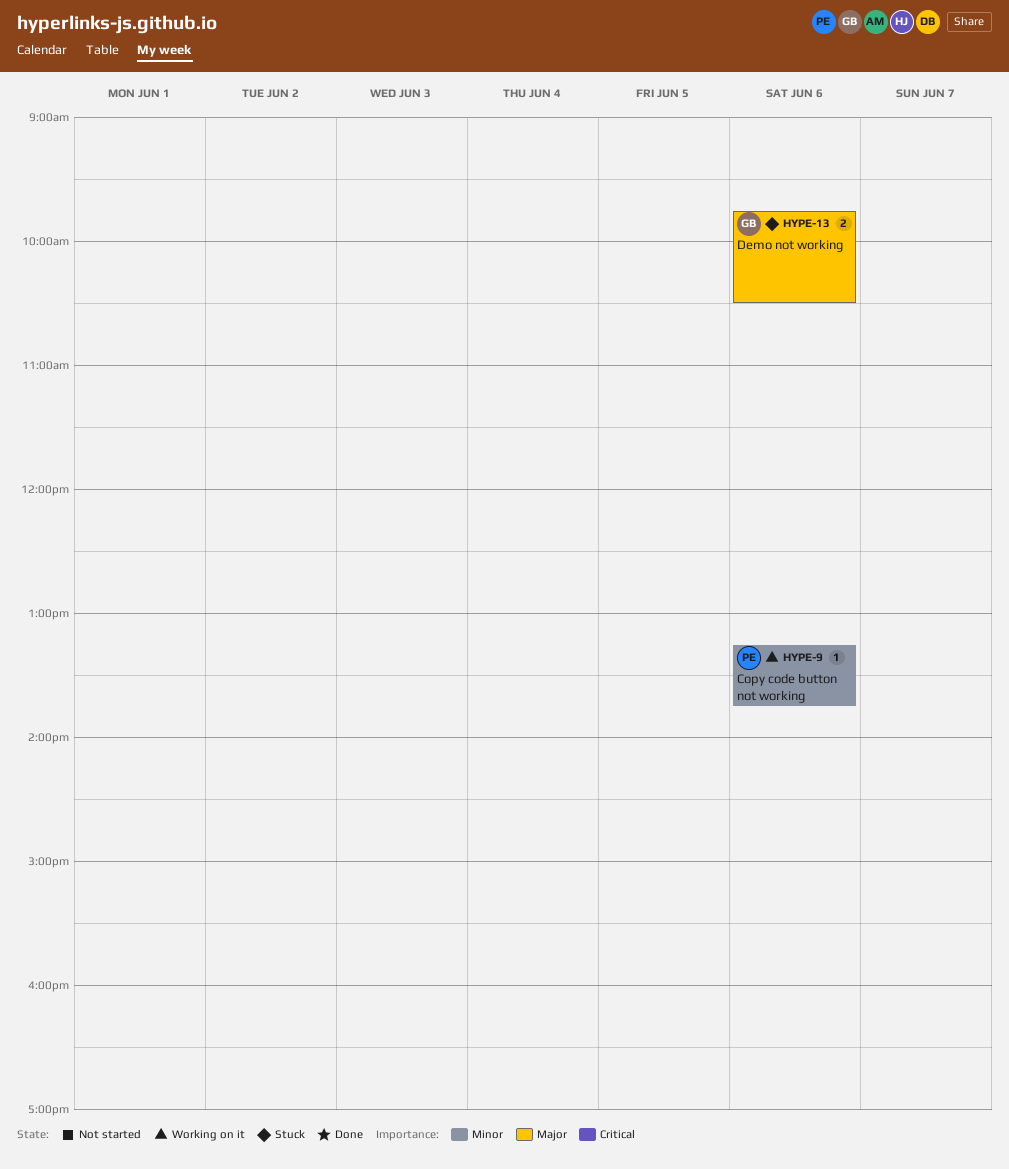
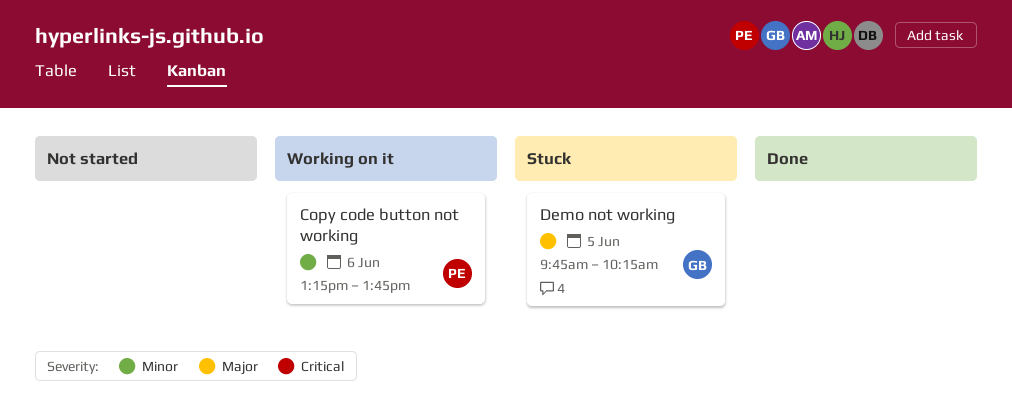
Demo not working, day: Jun 6 -> Jun 5
Demo not working, ends: 10:30 -> 10:15

